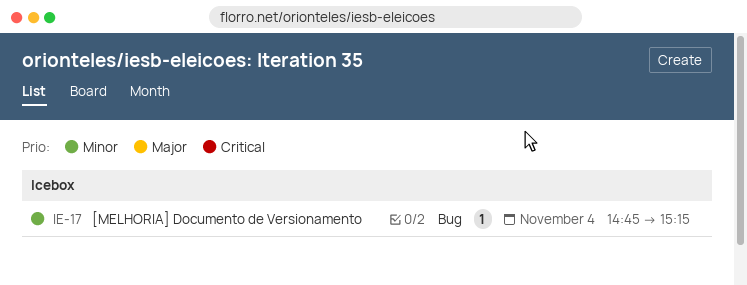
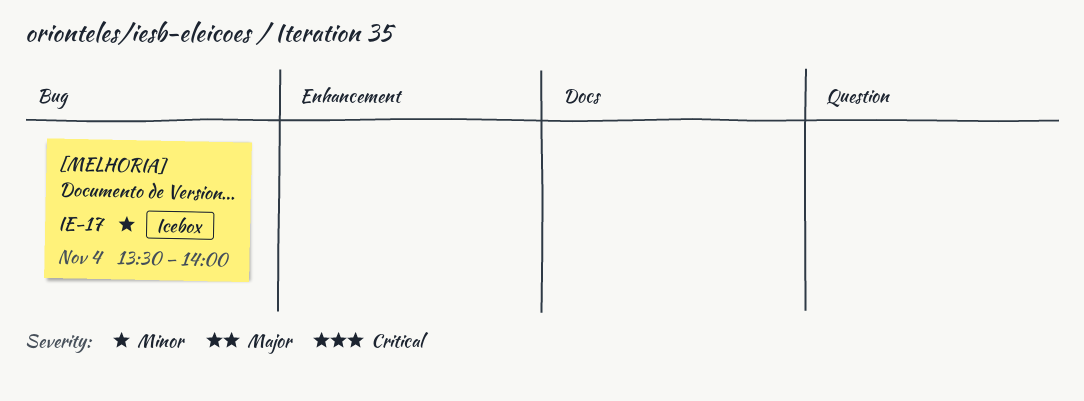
IE-17, begins: 14:45 -> 13:30
IE-17, ends: 15:15 -> 14:00

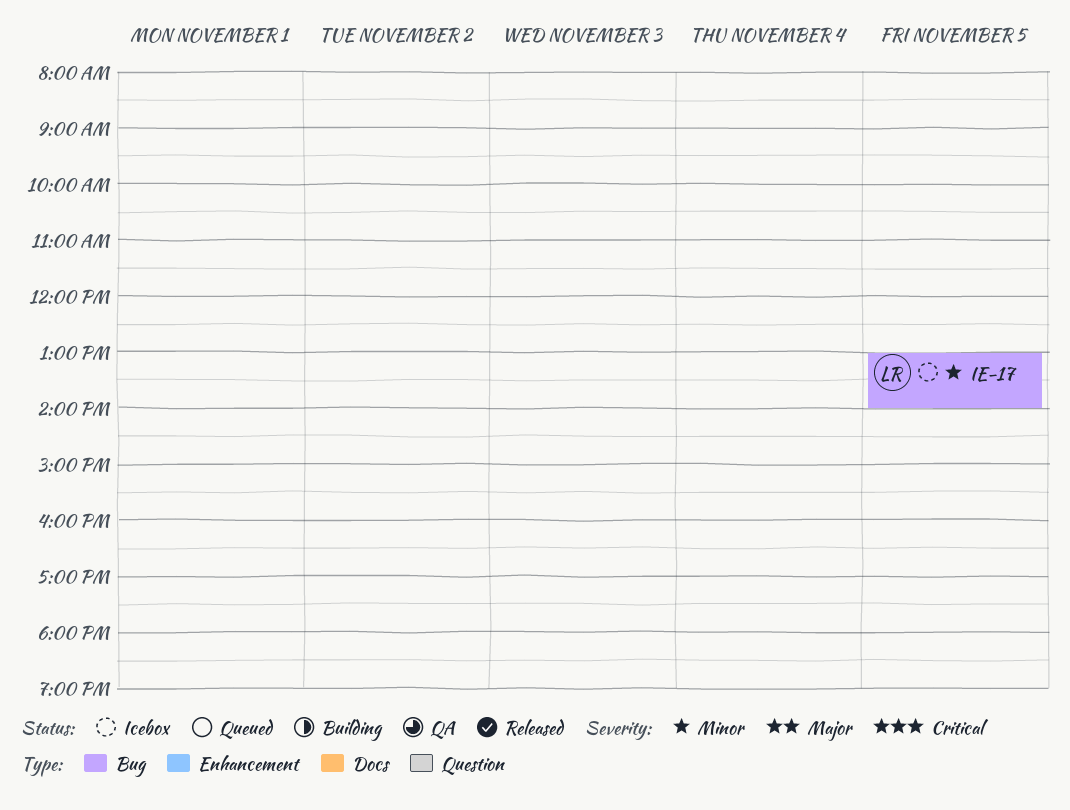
IE-17, day: Nov 4 -> Nov 5
IE-17, begins: 13:30 -> 13:00

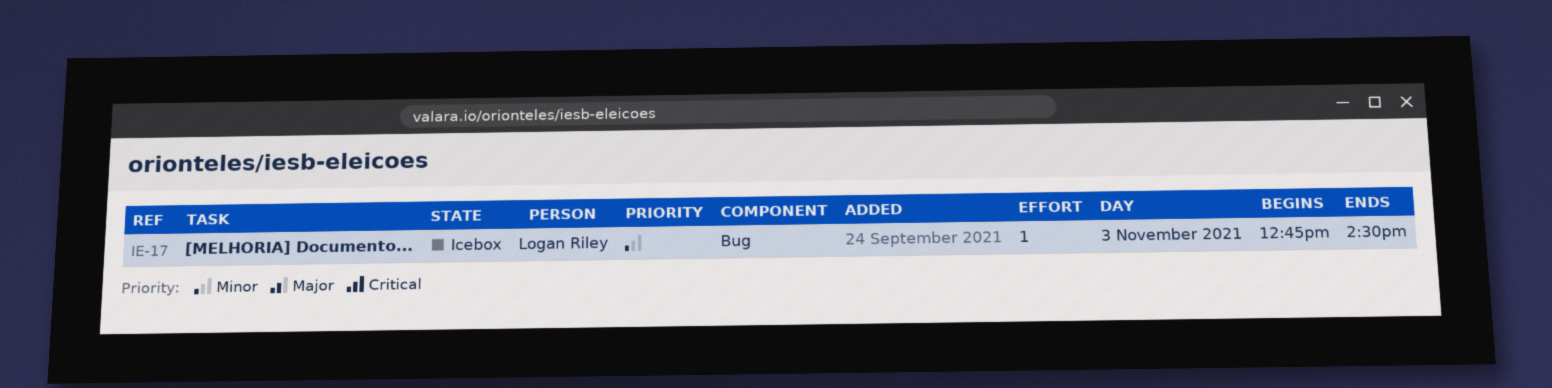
IE-17, day: Nov 5 -> Nov 3
IE-17, begins: 13:00 -> 12:45
IE-17, ends: 14:00 -> 14:30

